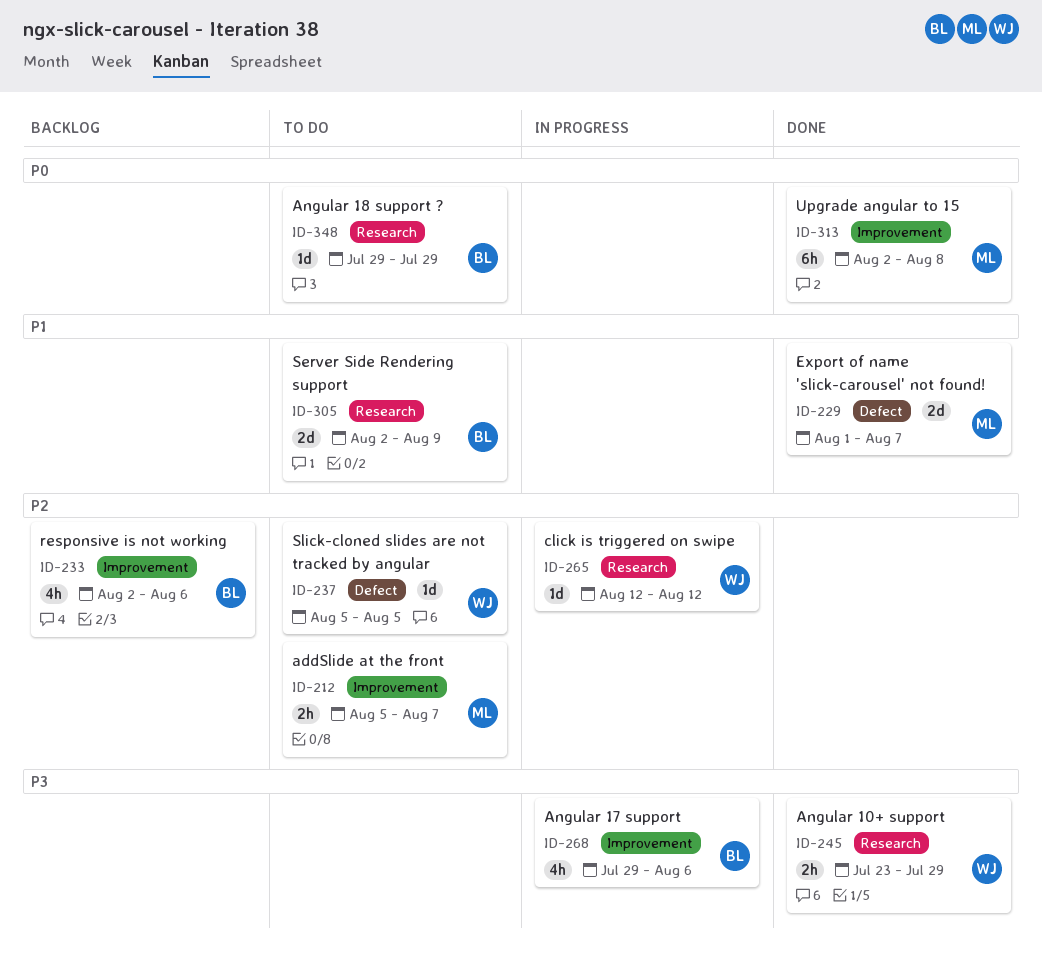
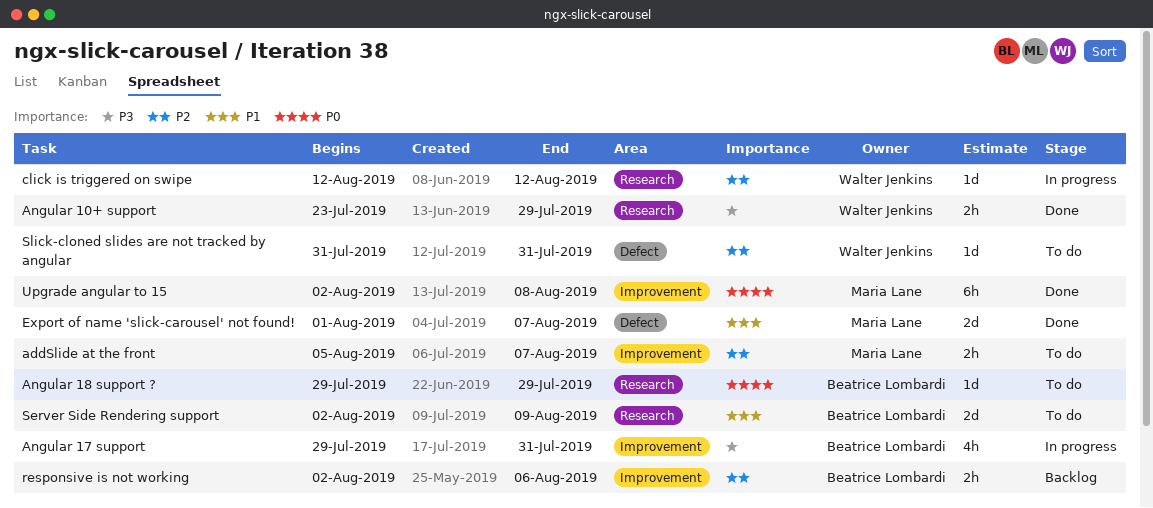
Angular 17 support, due: Aug 6 -> Jul 31
responsive is not working, estimate: 4h -> 2h
Slick-cloned slides are not tracked by angular, start: Aug 5 -> Jul 31
Slick-cloned slides are not tracked by angular, due: Aug 5 -> Jul 31

